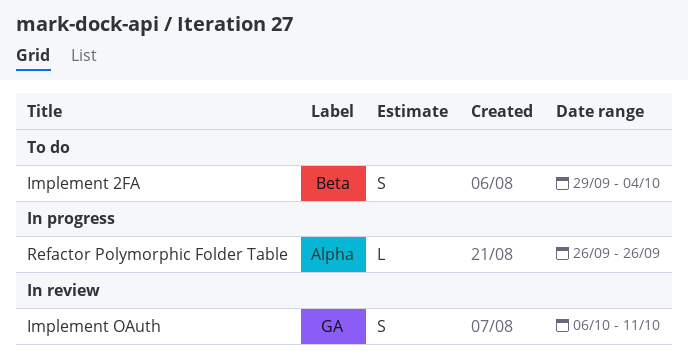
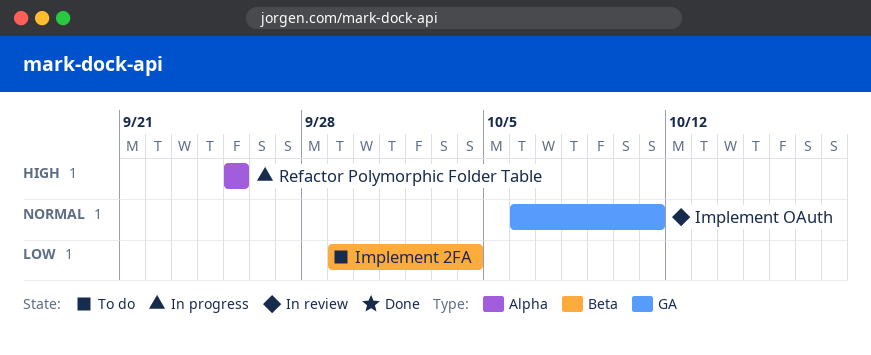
Refactor Polymorphic Folder Table, start: Sep 26 -> Sep 25
Refactor Polymorphic Folder Table, due: Sep 26 -> Sep 25

